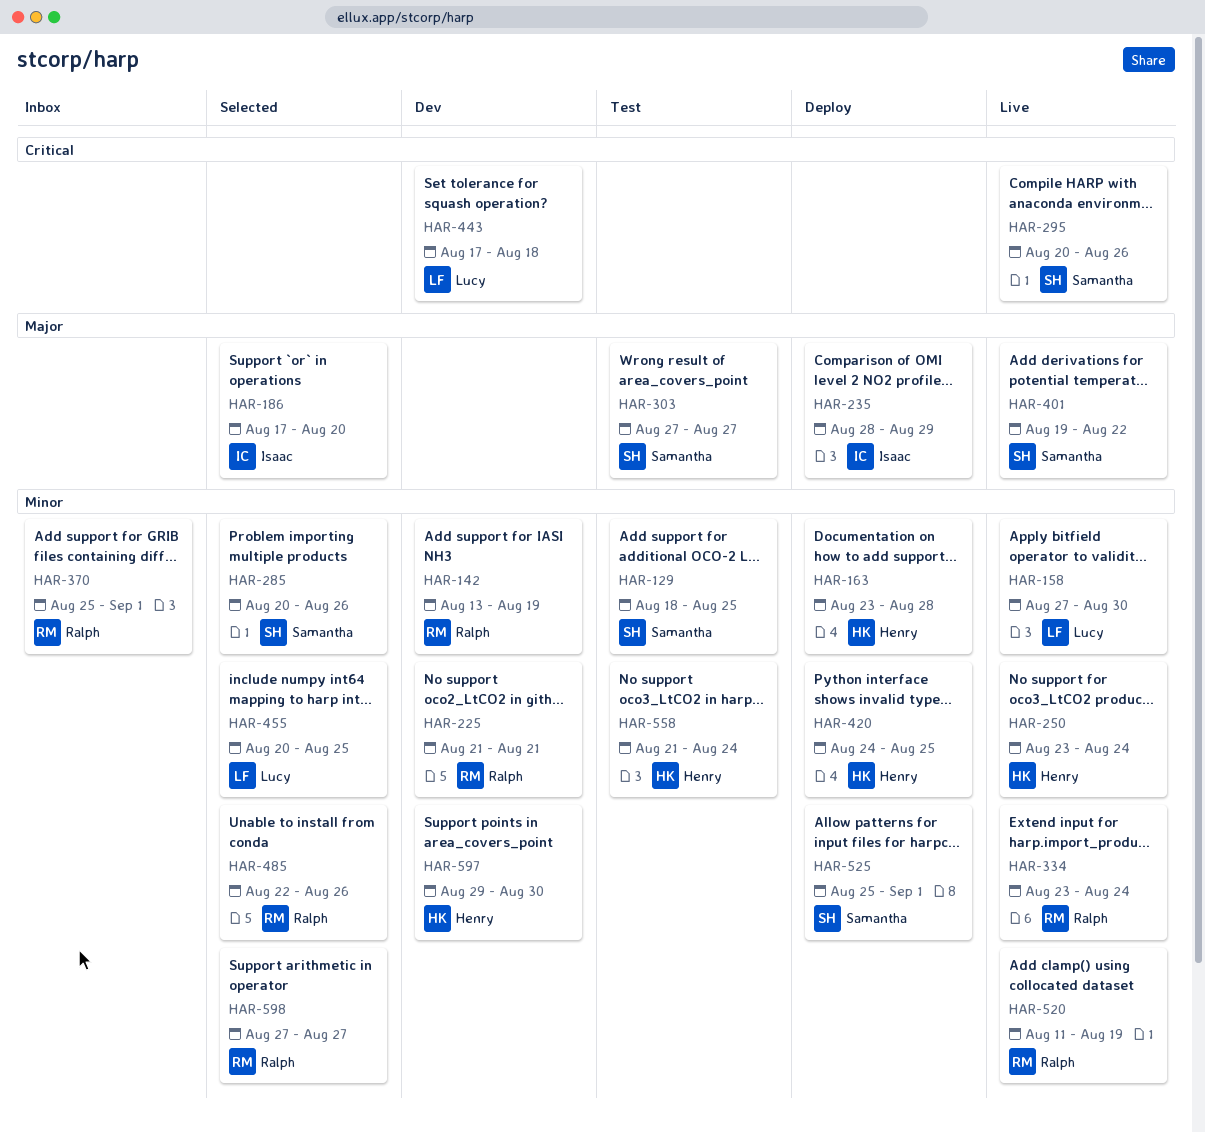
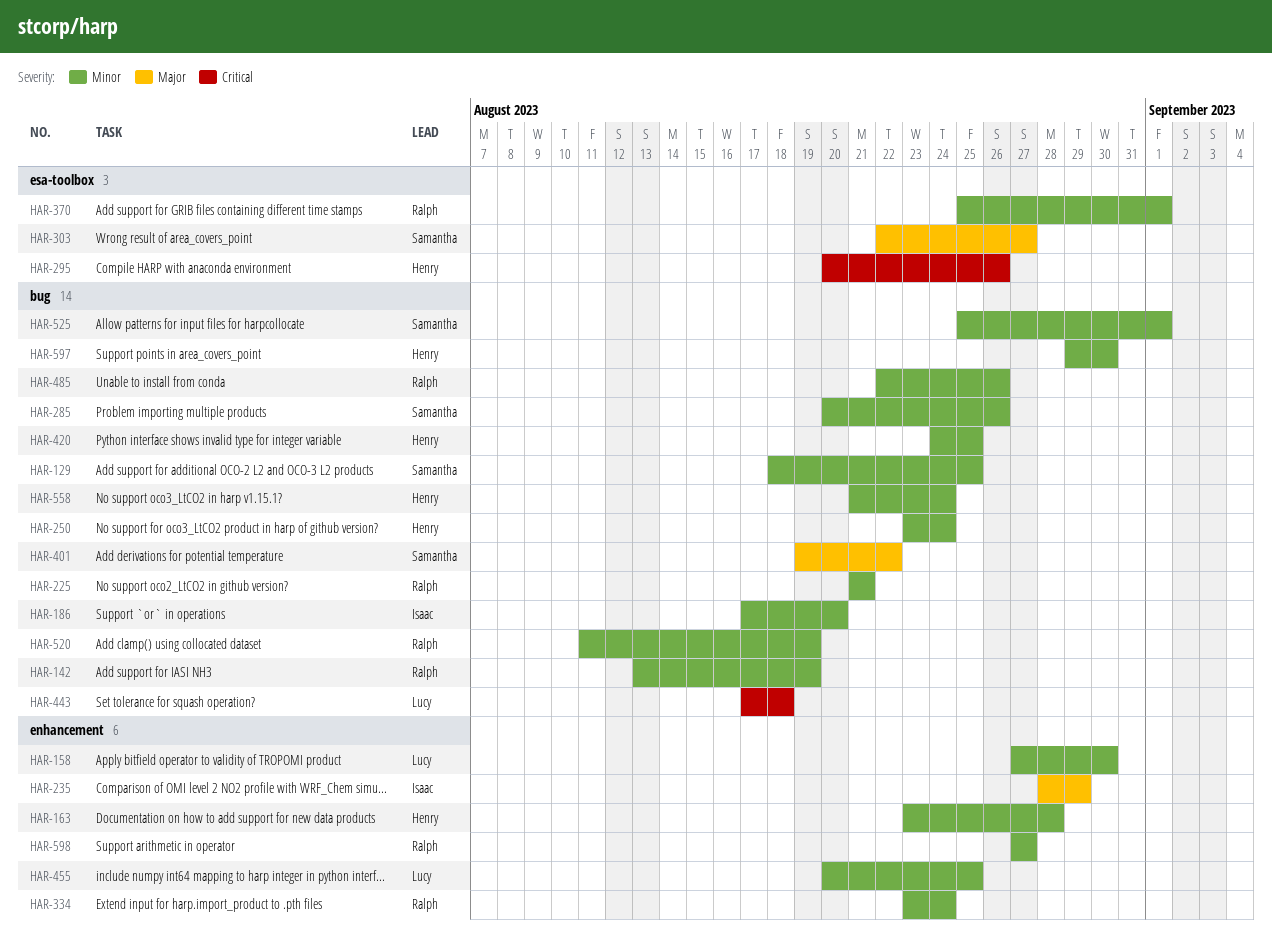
HAR-186, priority: Major -> Minor
HAR-295, owner: Samantha -> Henry
HAR-303, start: Aug 27 -> Aug 22

